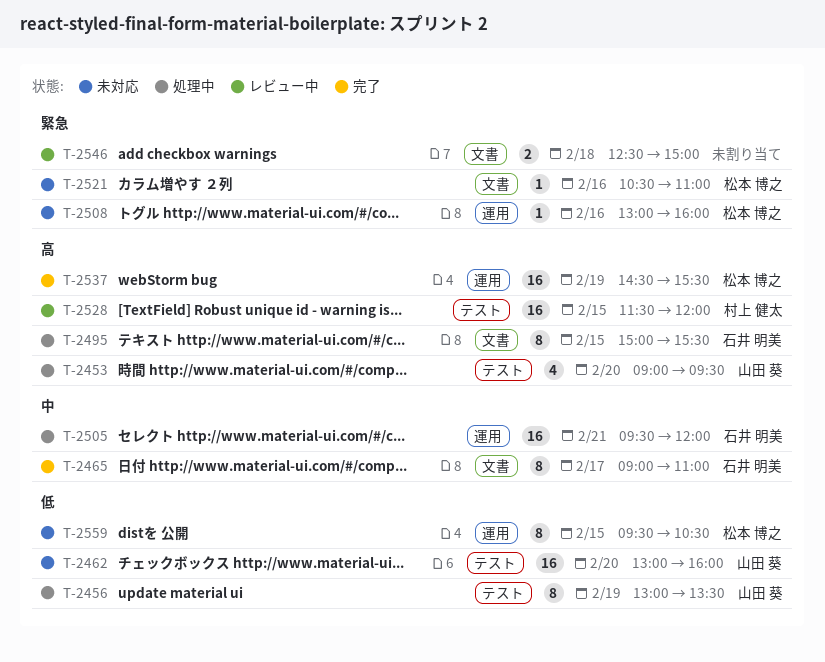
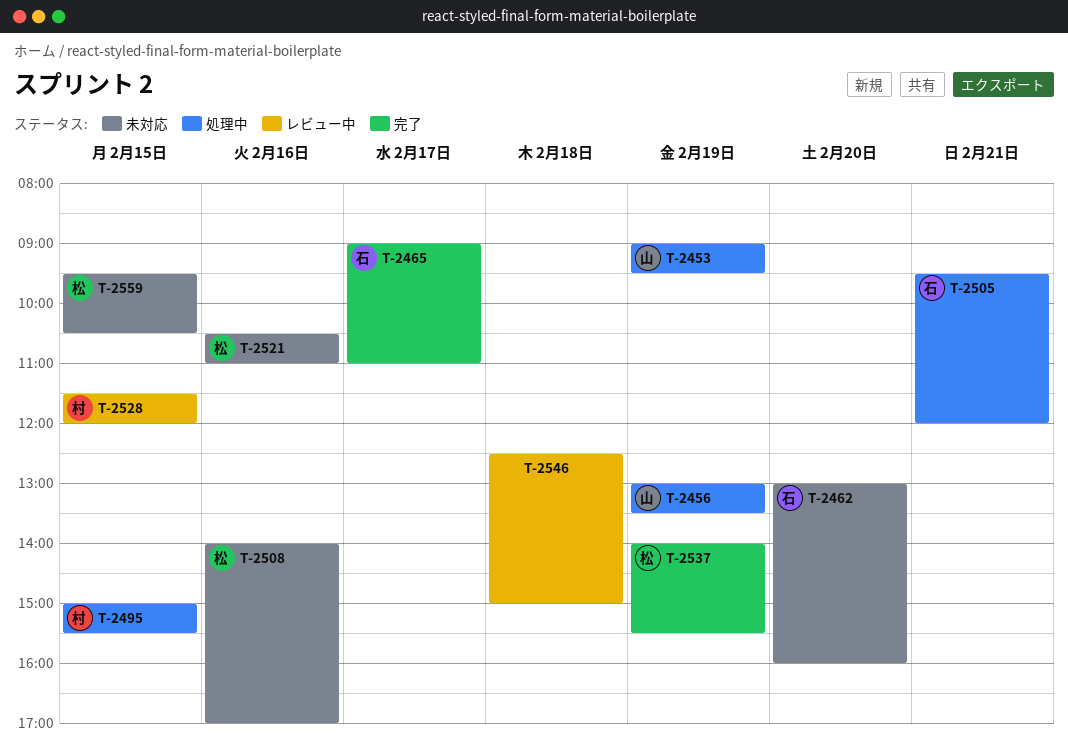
T-2453, day: Feb 20 -> Feb 19
T-2462, owner: 山田 葵 -> 石井 明美
T-2495, owner: 石井 明美 -> 村上 健太
T-2508, begins: 13:00 -> 14:00
T-2508, ends: 16:00 -> 17:00
T-2537, begins: 14:30 -> 14:00

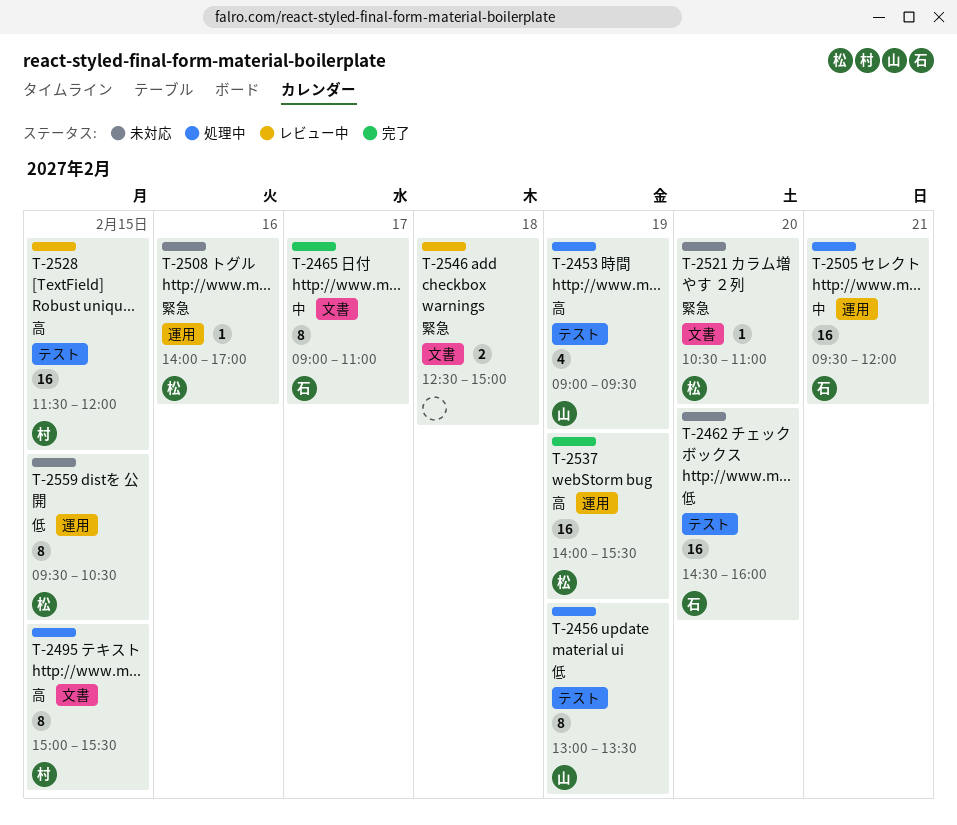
T-2462, begins: 13:00 -> 14:30
T-2521, day: Feb 16 -> Feb 20

